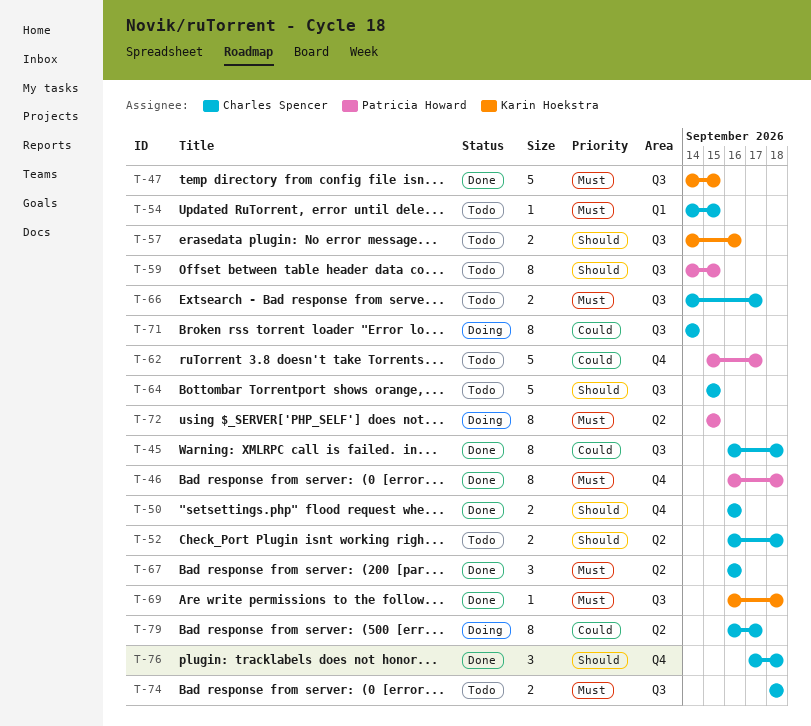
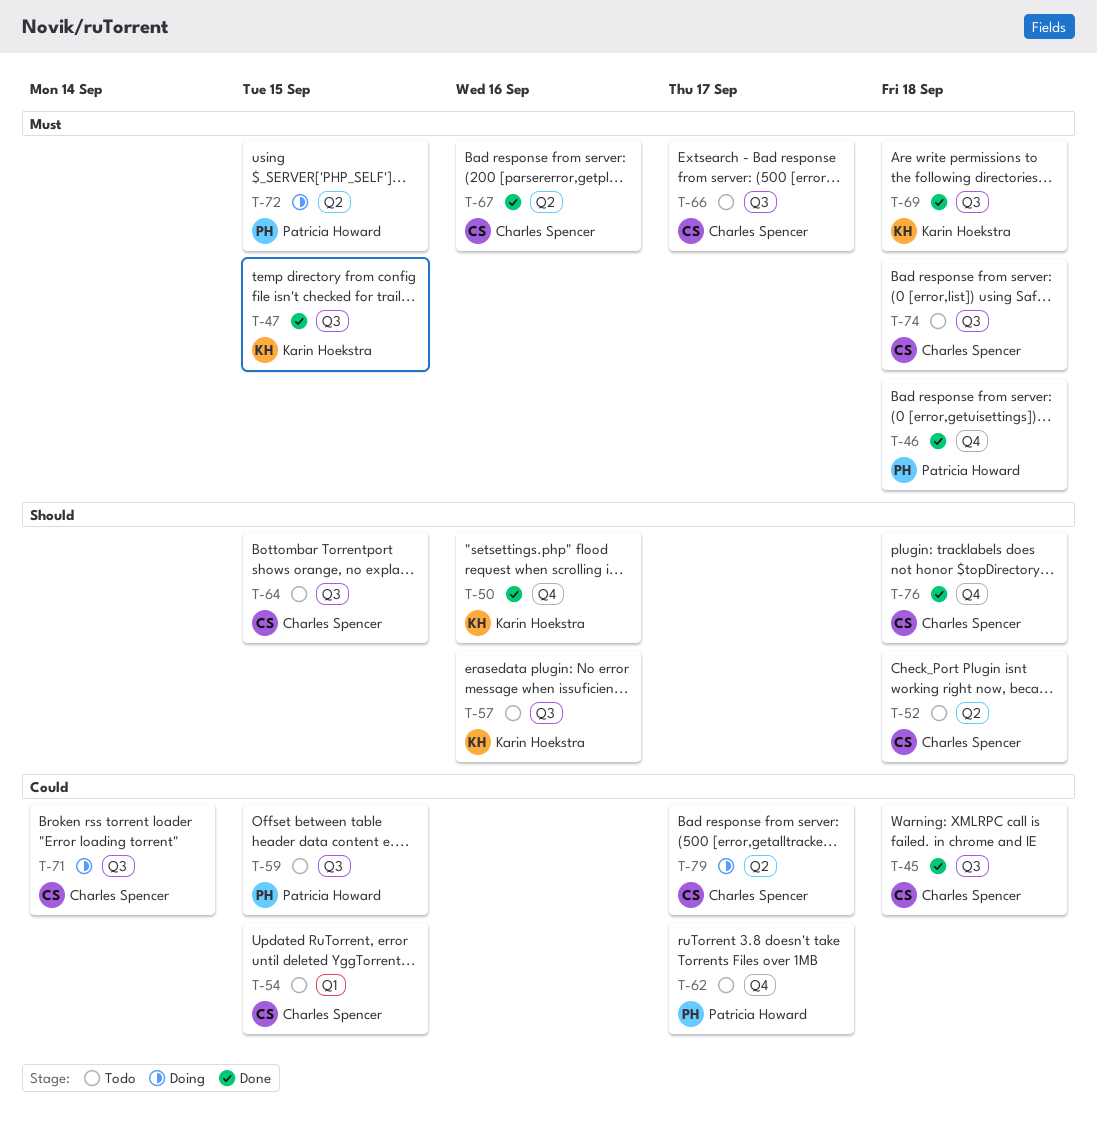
T-50, owner: Charles Spencer -> Karin Hoekstra
T-54, priority: Must -> Could
T-59, priority: Should -> Could

